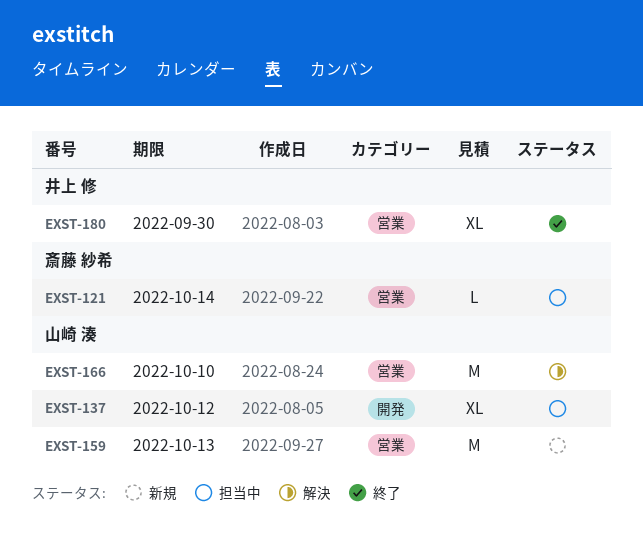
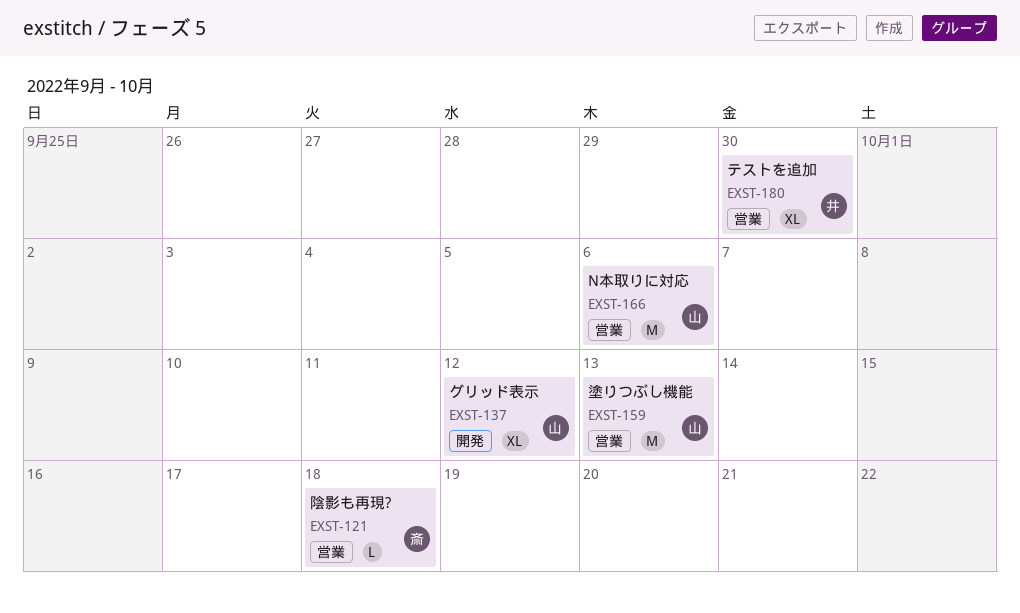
EXST-121, due: Oct 14 -> Oct 18
EXST-166, due: Oct 10 -> Oct 6

